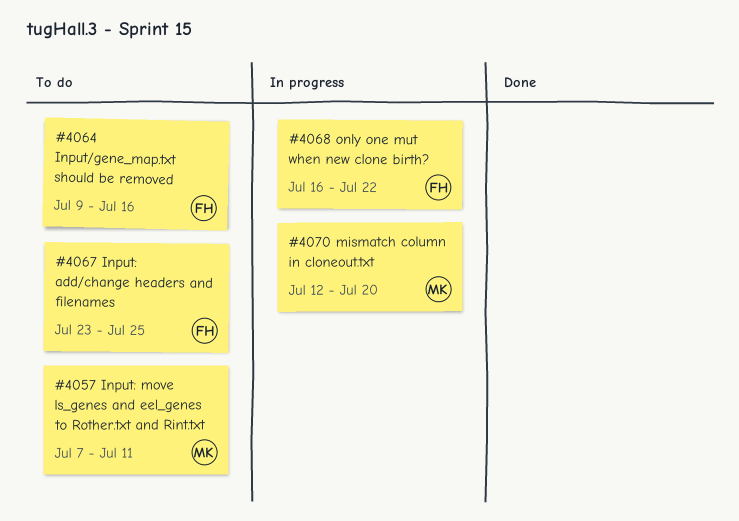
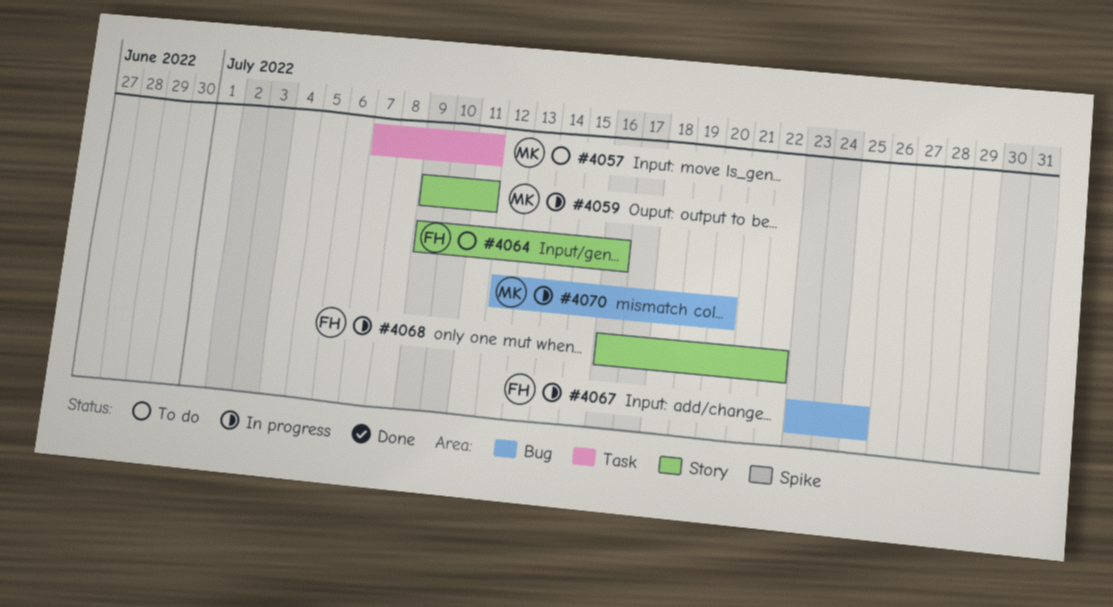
#4059: none -> present
#4067, status: To do -> In progress

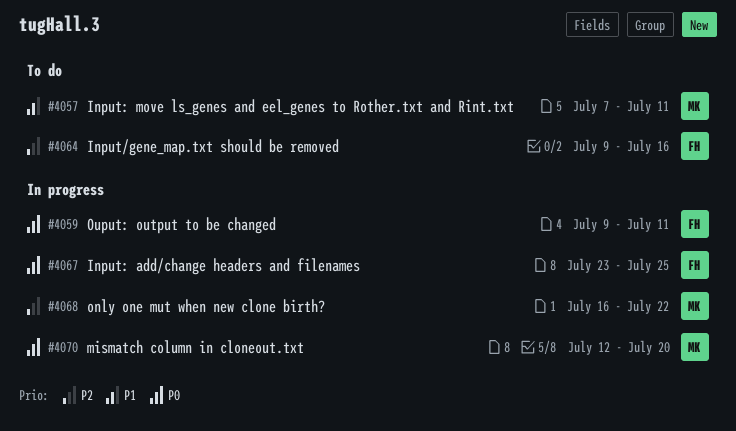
#4059, owner: MK -> FH
#4068, owner: FH -> MK

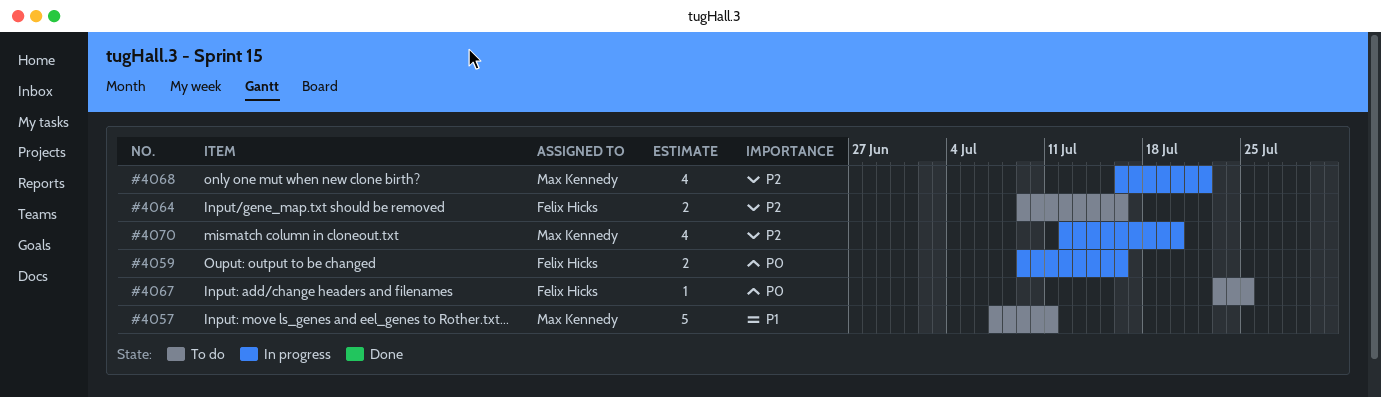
#4059, due: Jul 11 -> Jul 16
#4067, status: In progress -> To do
#4070, priority: P0 -> P2

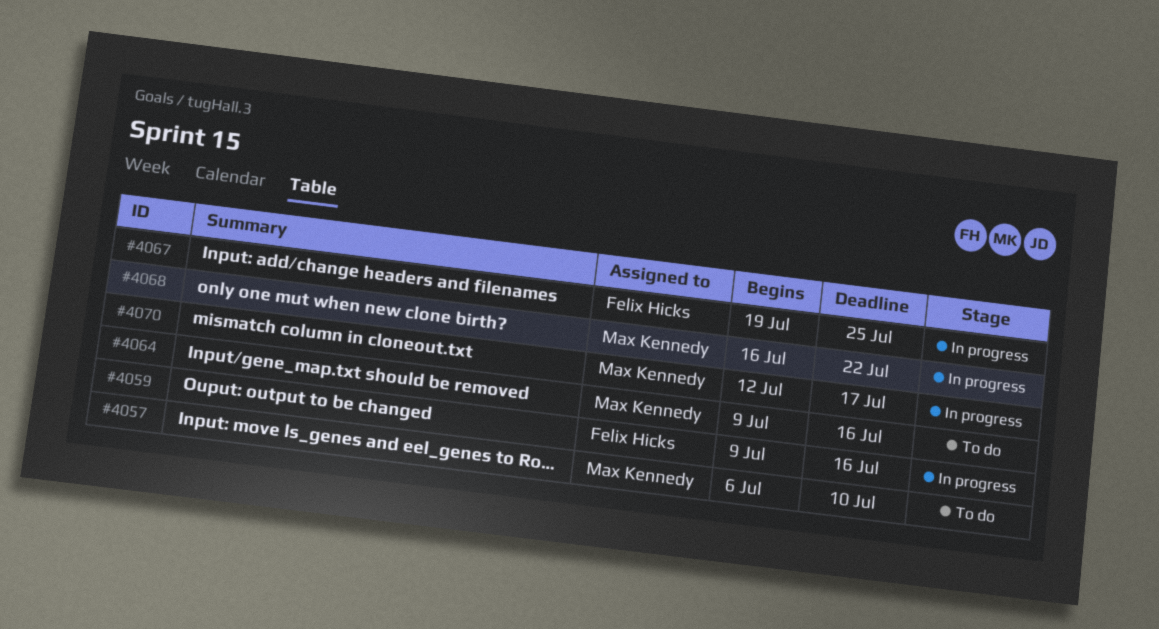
#4057, start: Jul 7 -> Jul 6
#4057, due: Jul 11 -> Jul 10
#4064, owner: Felix Hicks -> Max Kennedy
#4067, status: To do -> In progress
#4067, start: Jul 23 -> Jul 19
#4070, due: Jul 20 -> Jul 17

